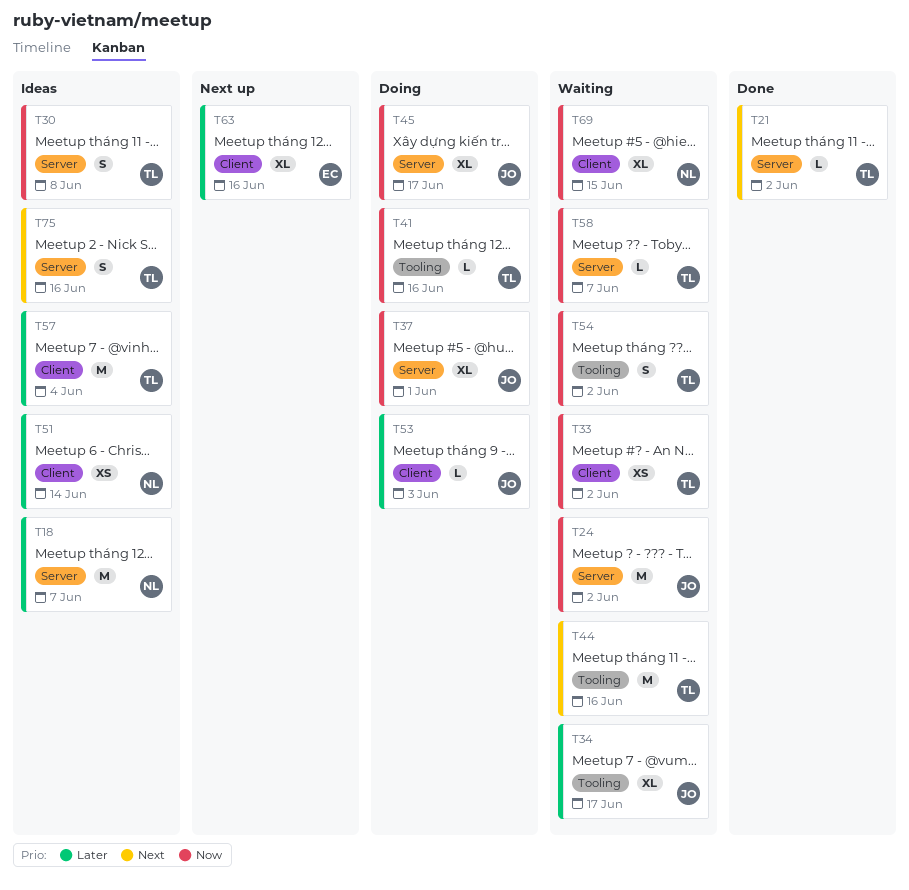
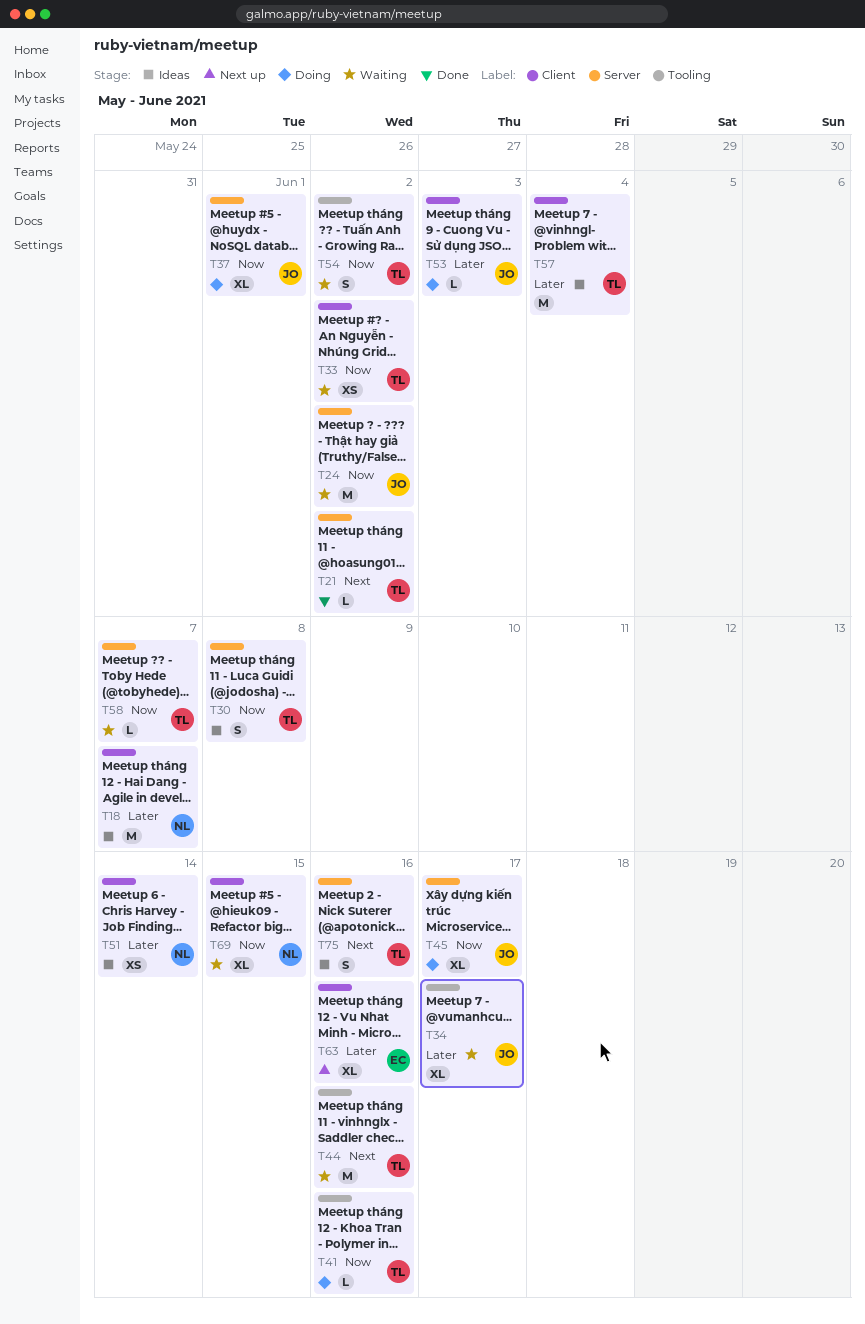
T18, label: Server -> Client

